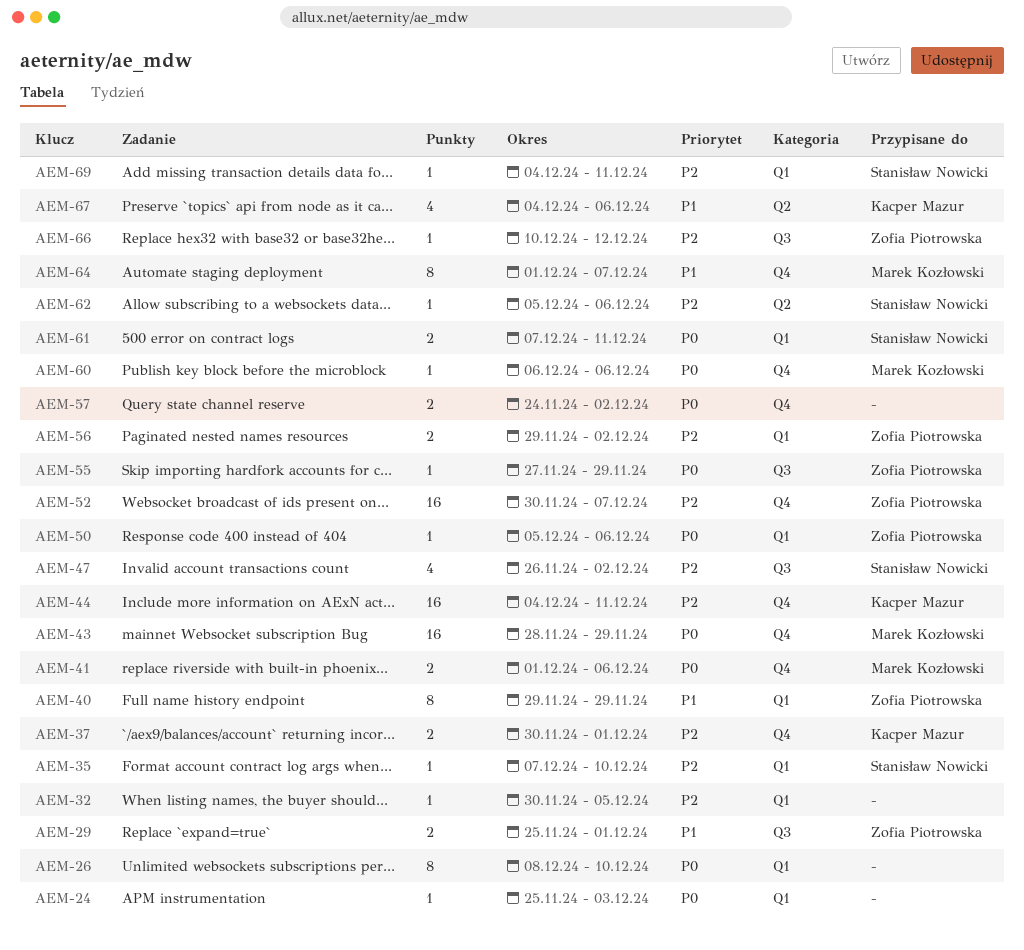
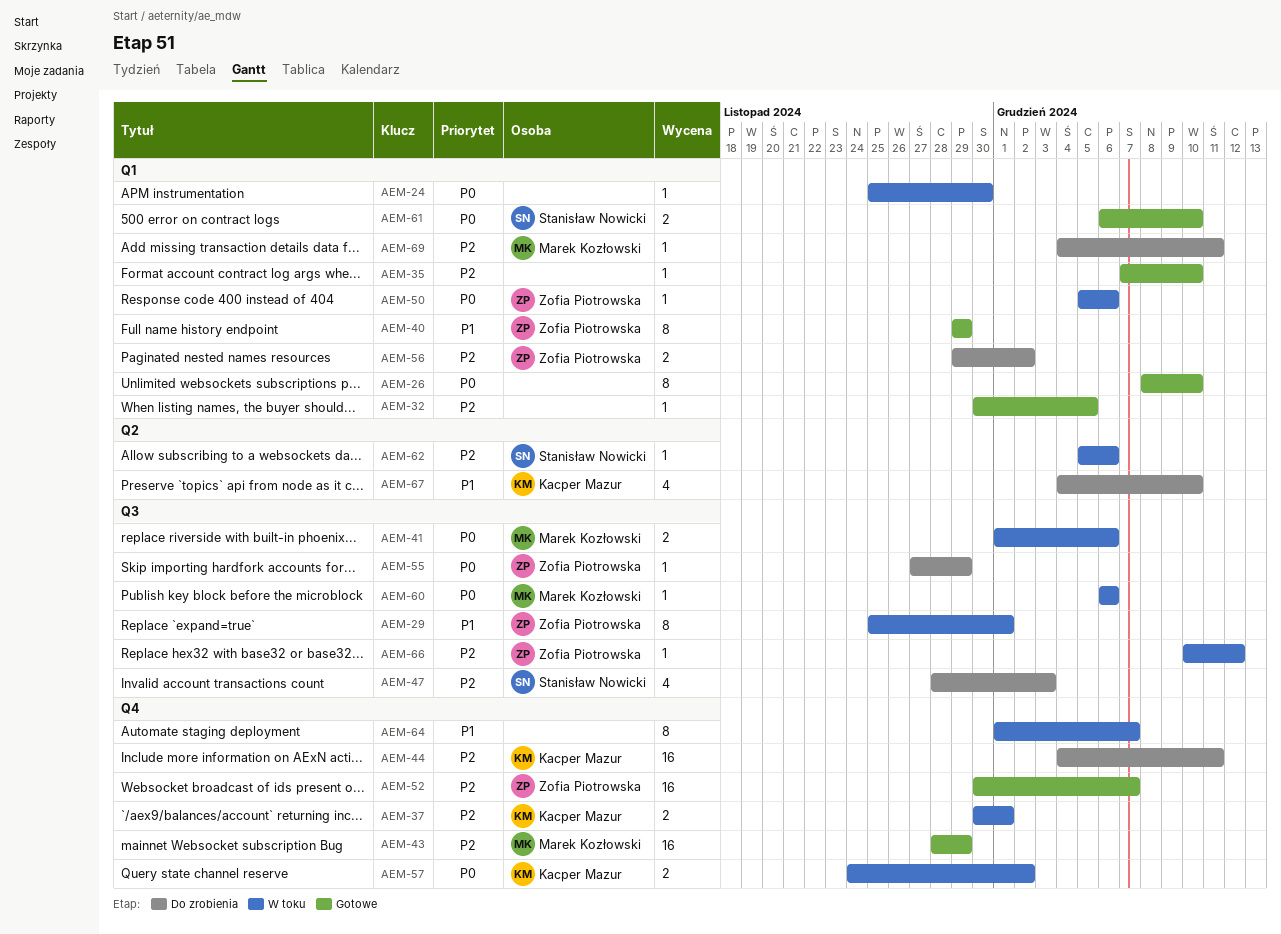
AEM-24, due: Dec 3 -> Nov 30
AEM-29, estimate: 2 -> 8
AEM-35, owner: Stanisław Nowicki -> none
AEM-41, label: Q4 -> Q3
AEM-43, priority: P0 -> P2
AEM-47, start: Nov 26 -> Nov 28
AEM-47, due: Dec 2 -> Dec 3
AEM-57, owner: none -> Kacper Mazur
AEM-60, label: Q4 -> Q3
AEM-61, start: Dec 7 -> Dec 6
AEM-61, due: Dec 11 -> Dec 10
AEM-64, owner: Marek Kozłowski -> none
AEM-67, due: Dec 6 -> Dec 10
AEM-69, owner: Stanisław Nowicki -> Marek Kozłowski

